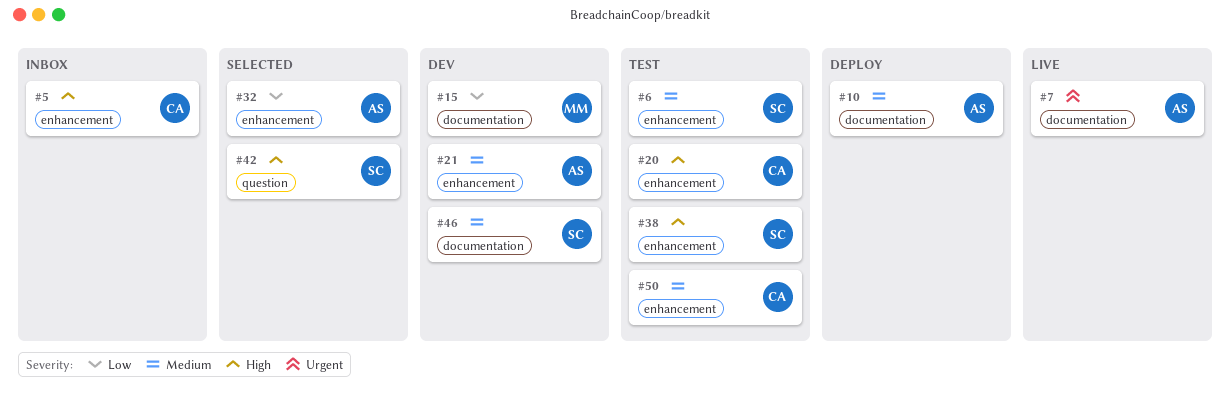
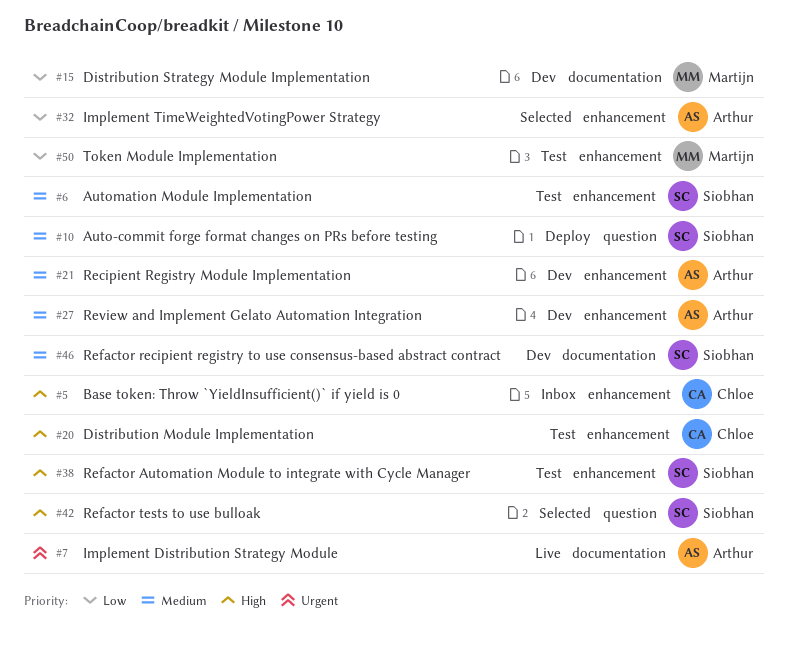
#10, owner: Arthur -> Siobhan
#10, label: documentation -> question
#27: none -> present
#50, owner: Chloe -> Martijn
#50, priority: Medium -> Low

